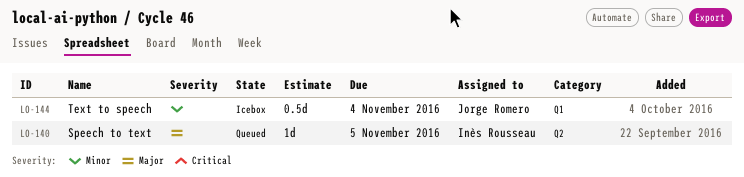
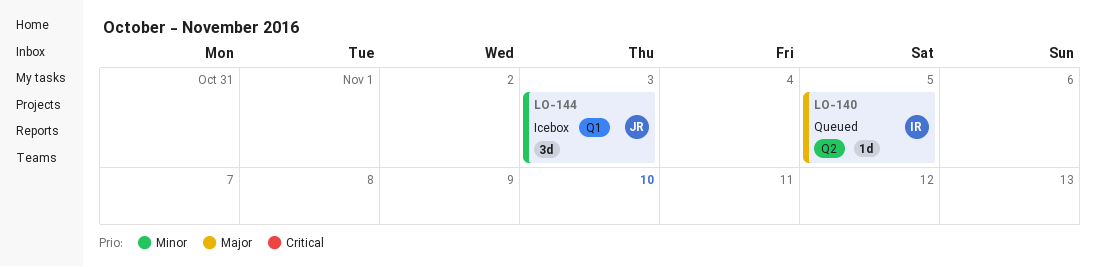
LO-144, estimate: 0.5d -> 3d
LO-144, due: Nov 4 -> Nov 3

